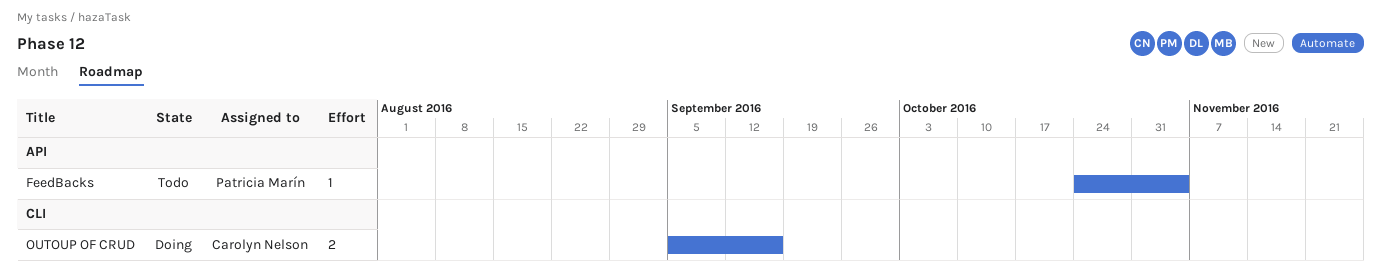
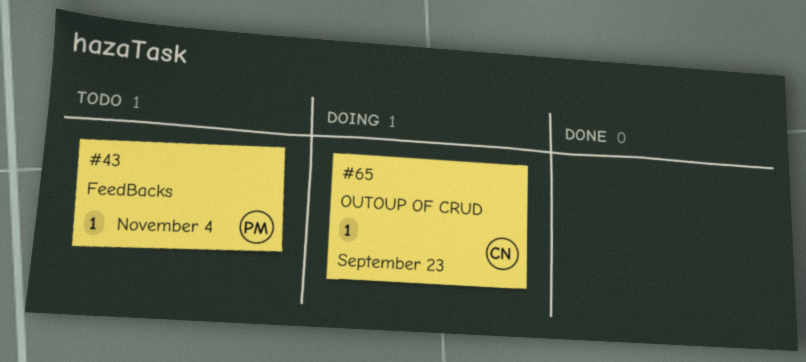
OUTOUP OF CRUD, estimate: 2 -> 1
OUTOUP OF CRUD, due: Sep 16 -> Sep 23

